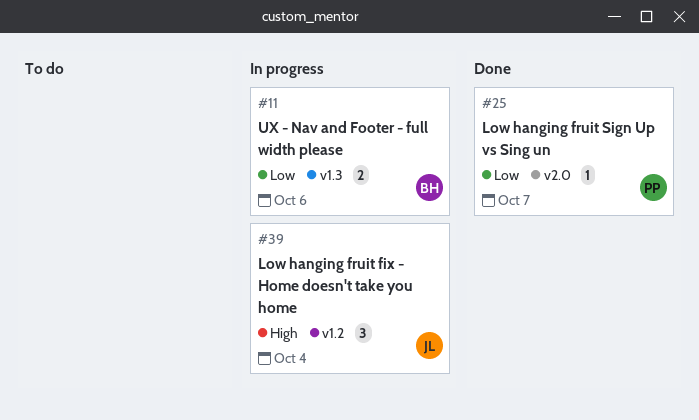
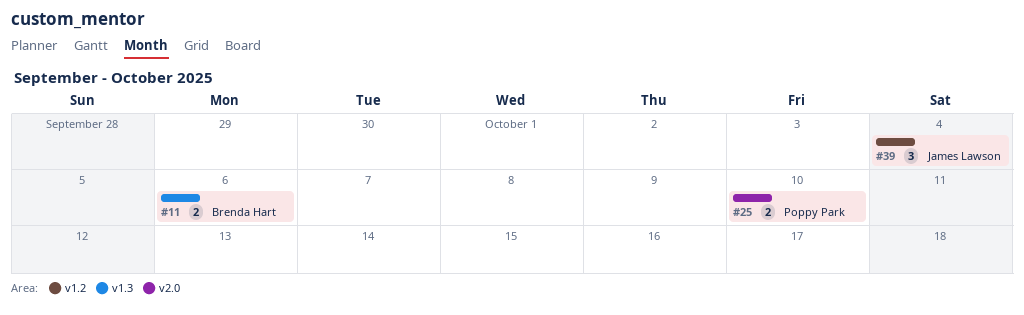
#25, estimate: 1 -> 2
#25, due: Oct 7 -> Oct 10

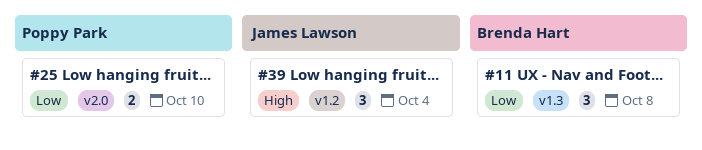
#11, estimate: 2 -> 3
#11, due: Oct 6 -> Oct 8

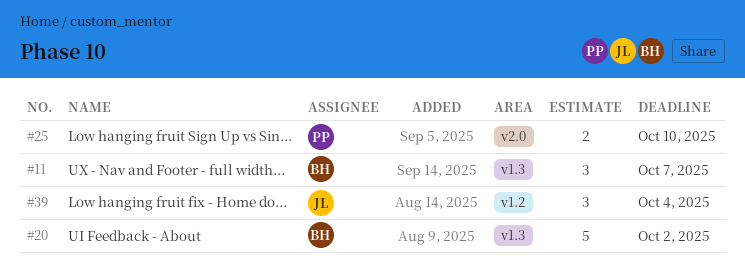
#11, due: Oct 8 -> Oct 7
#20: none -> present

